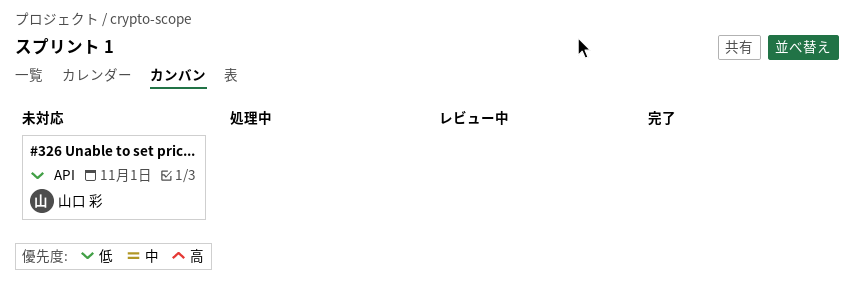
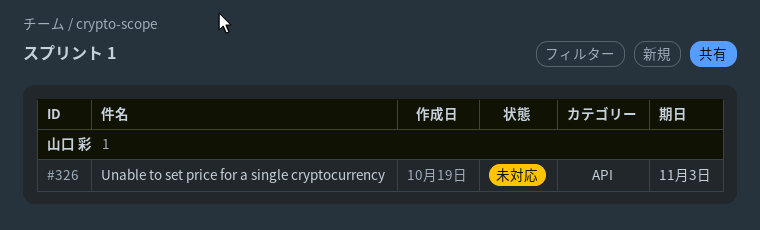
#326, due: Nov 1 -> Nov 3

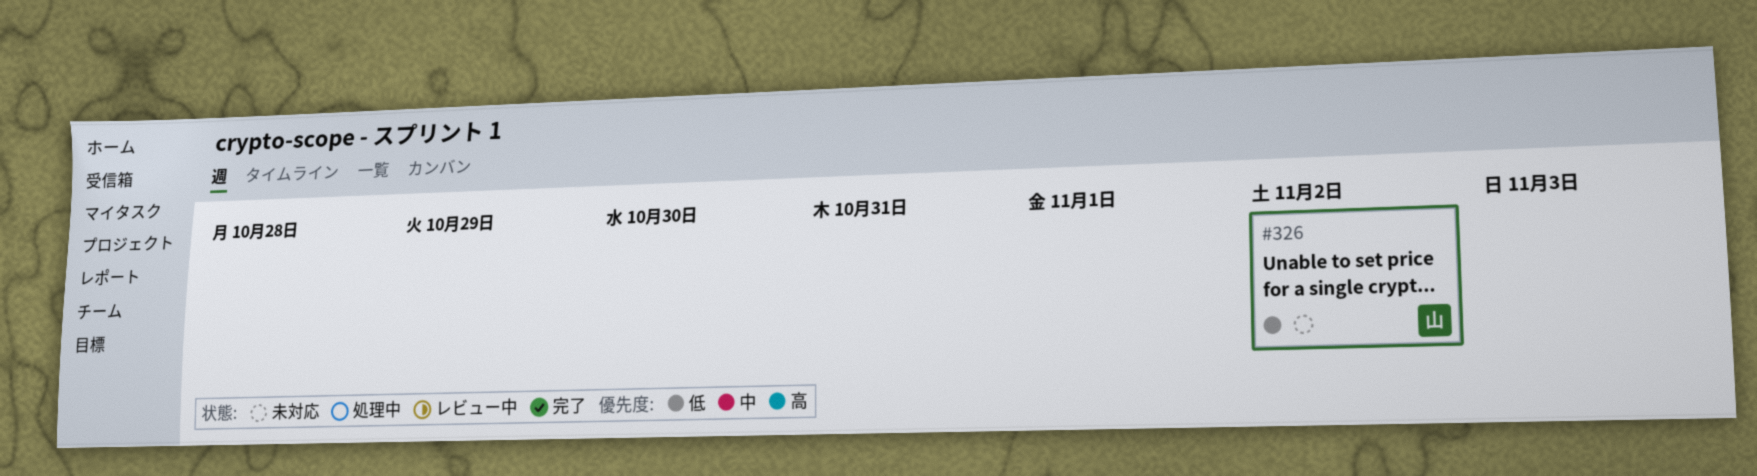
#326, due: Nov 3 -> Nov 2

